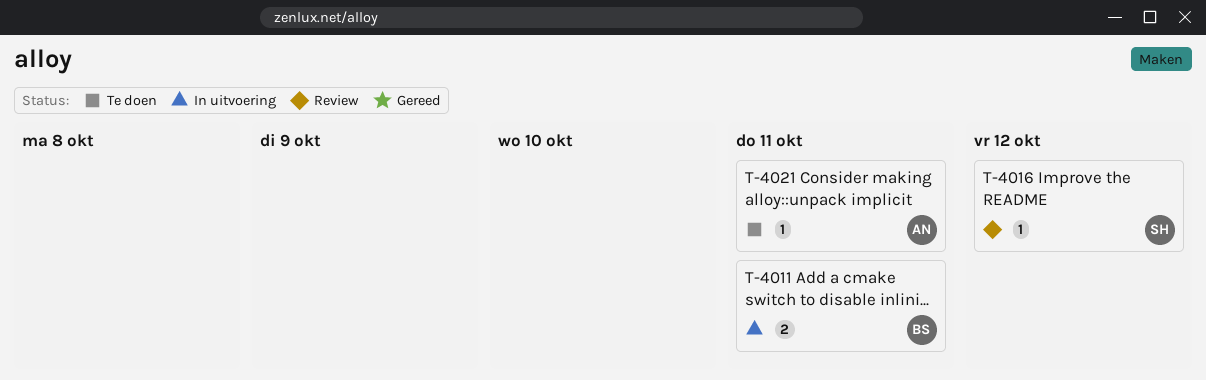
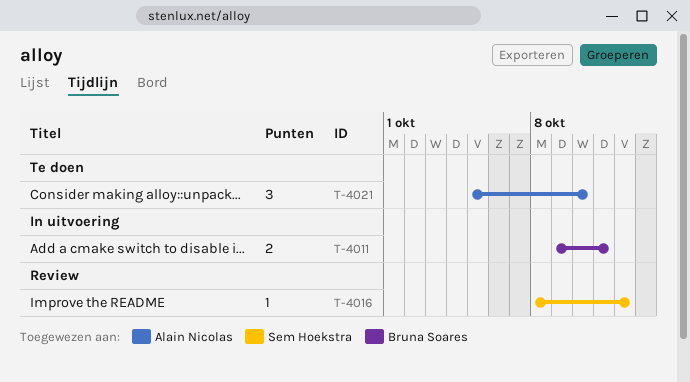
T-4021, estimate: 1 -> 3
T-4021, due: Oct 11 -> Oct 10

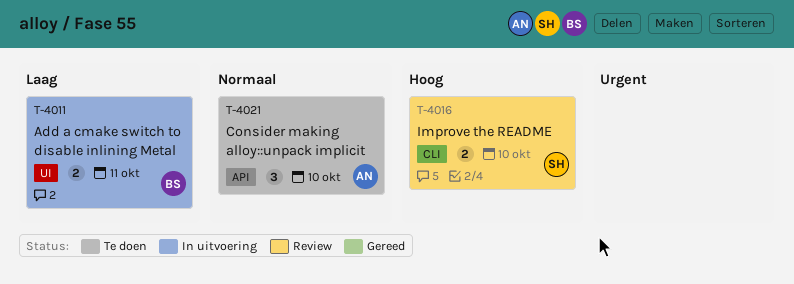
T-4016, estimate: 1 -> 2
T-4016, due: Oct 12 -> Oct 10

